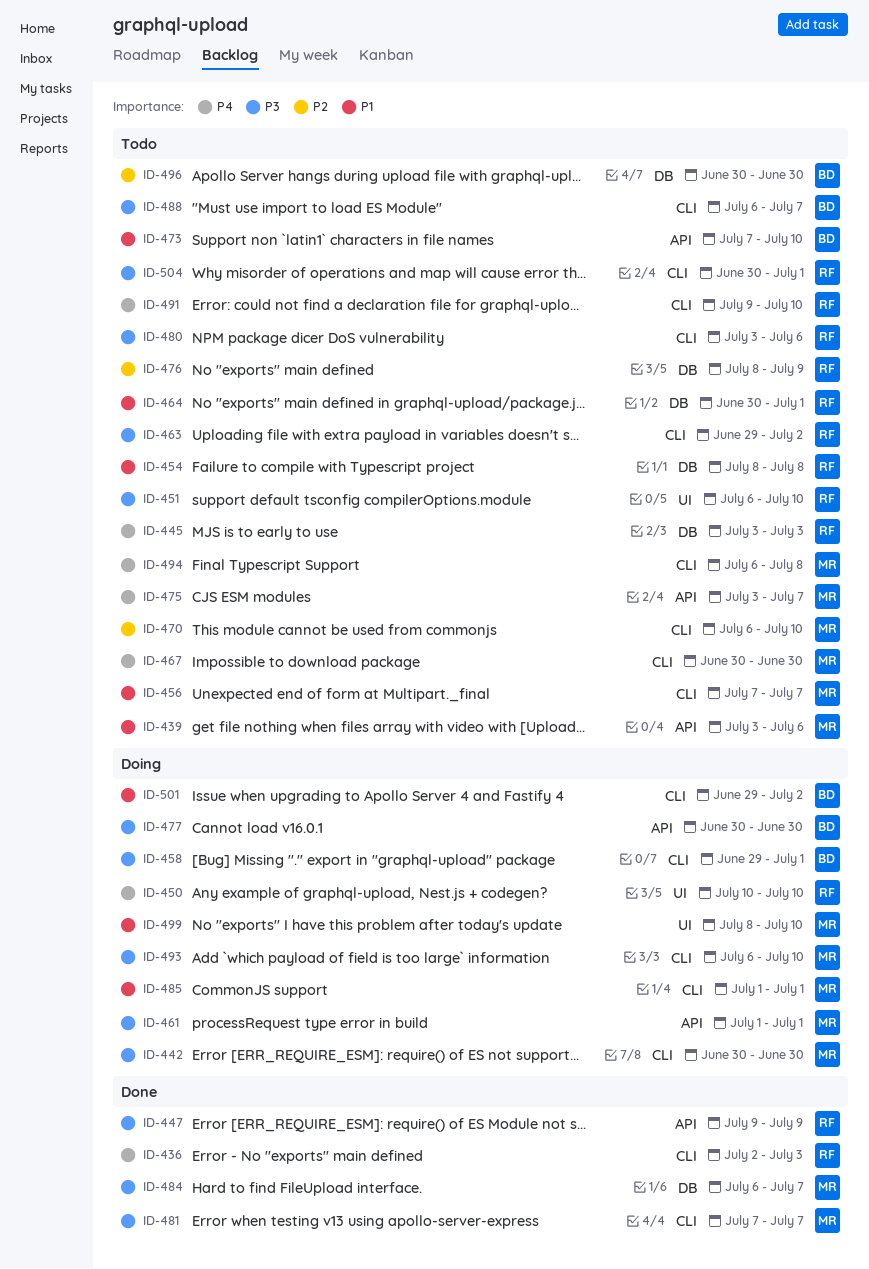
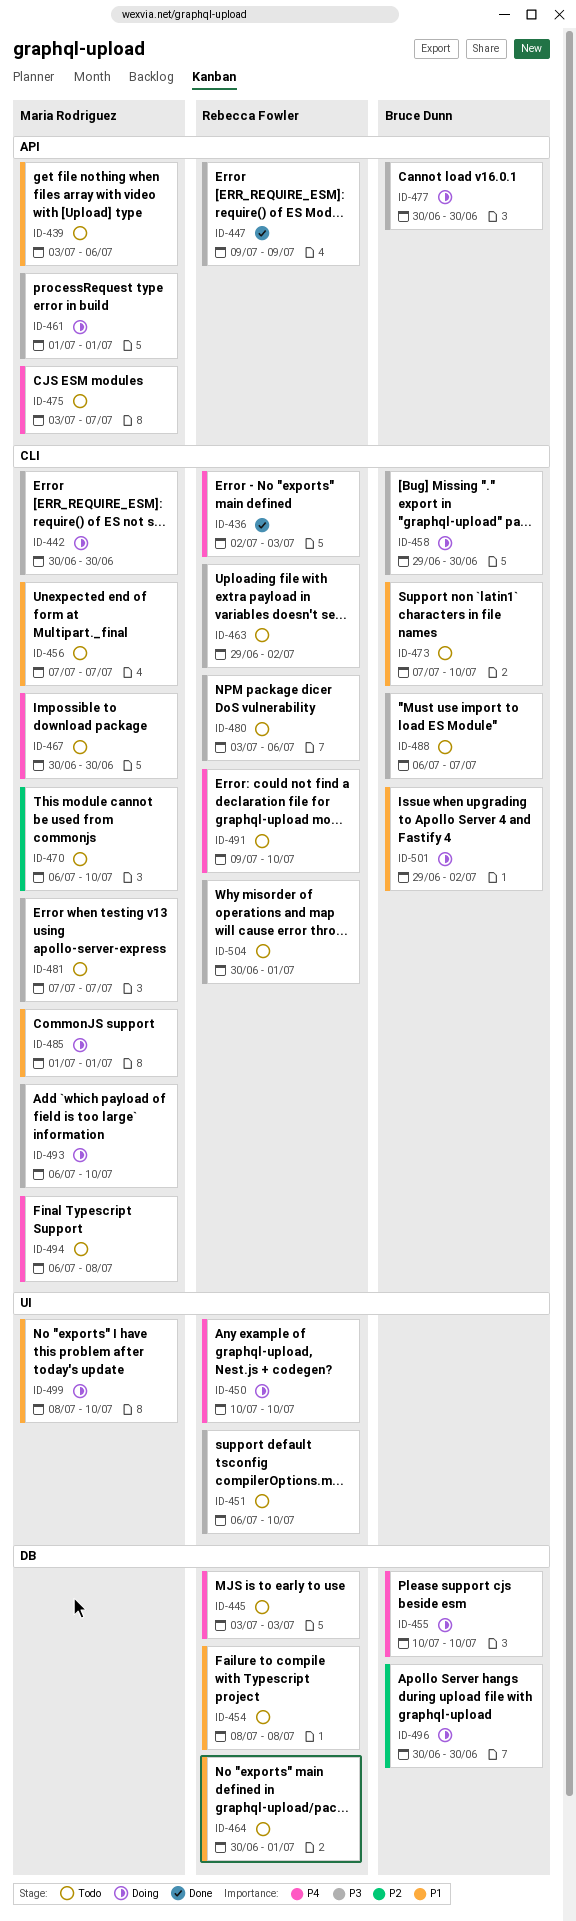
ID-455: none -> present
ID-458, due: Jul 1 -> Jun 30
ID-473, label: API -> CLI
ID-476: present -> none
ID-481, status: Done -> Todo
ID-484: present -> none
ID-496, status: Todo -> Doing

